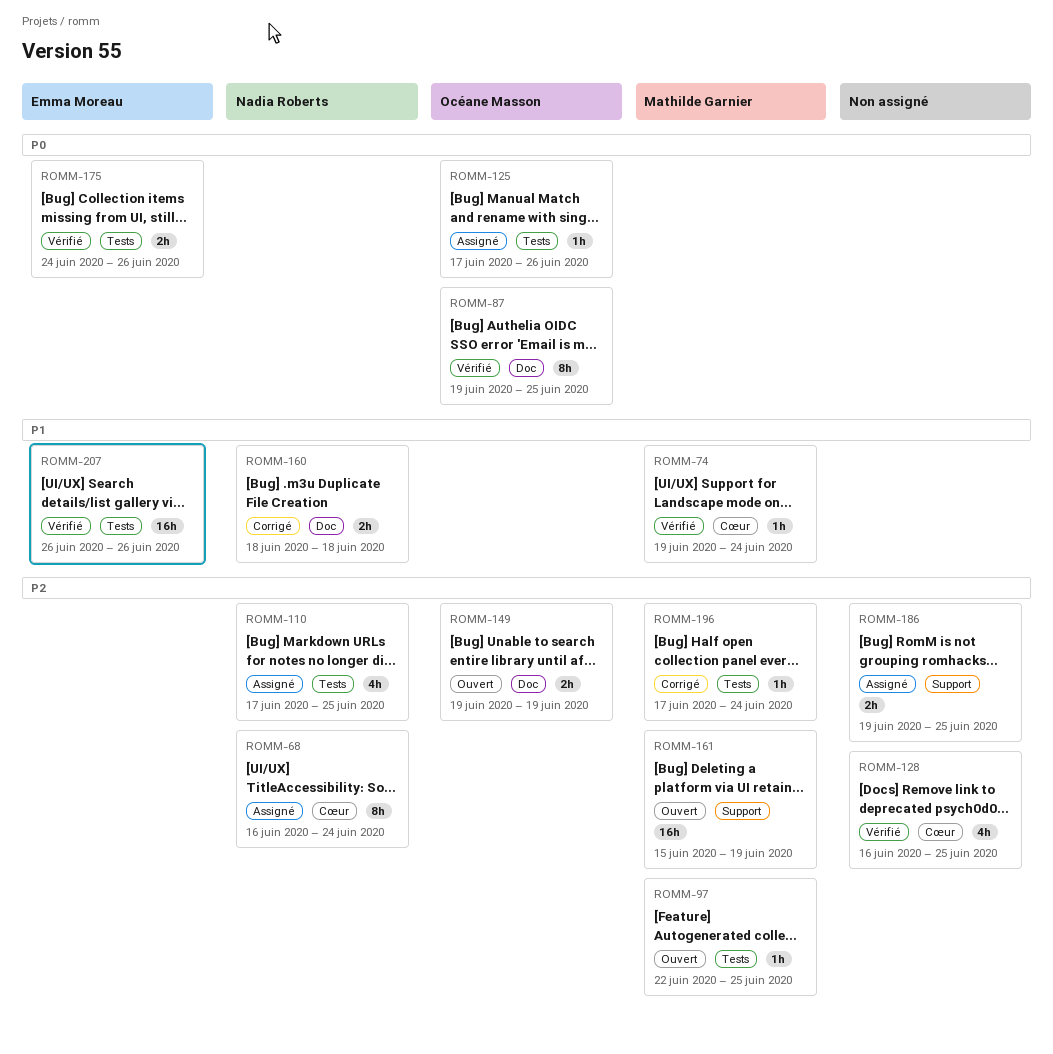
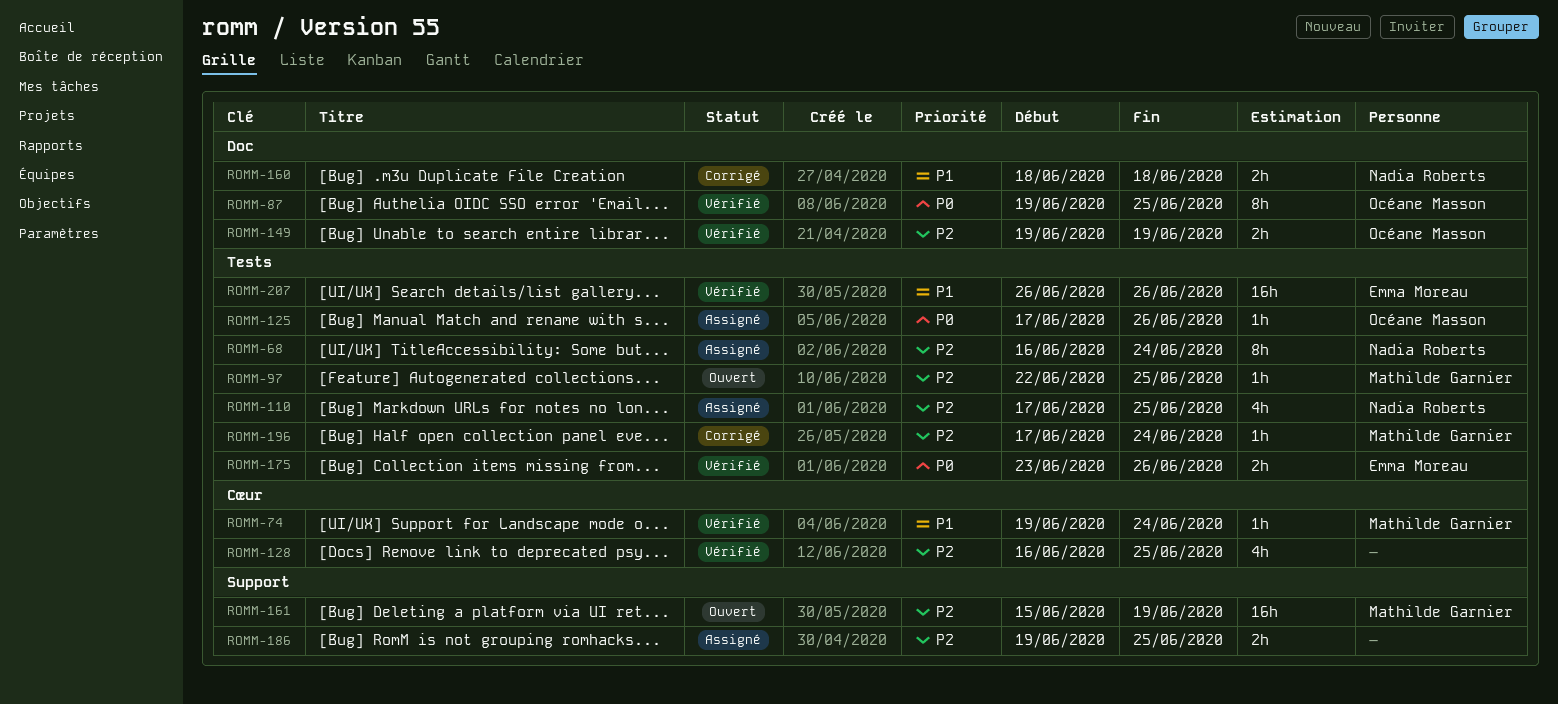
ROMM-68, label: Cœur -> Tests
ROMM-149, status: Ouvert -> Vérifié
ROMM-175, start: Jun 24 -> Jun 23

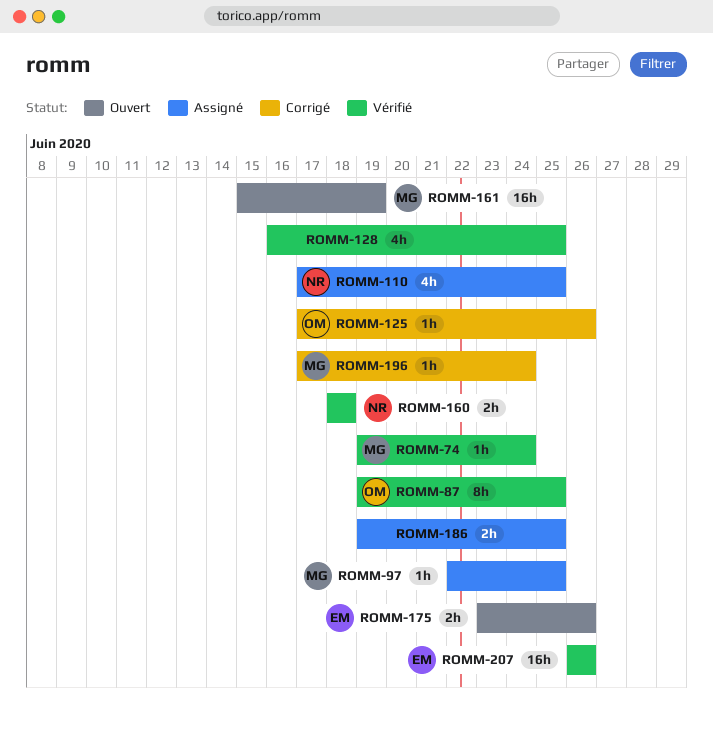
ROMM-68: present -> none
ROMM-97, status: Ouvert -> Assigné
ROMM-125, status: Assigné -> Corrigé
ROMM-149: present -> none
ROMM-160, status: Corrigé -> Vérifié
ROMM-175, status: Vérifié -> Ouvert

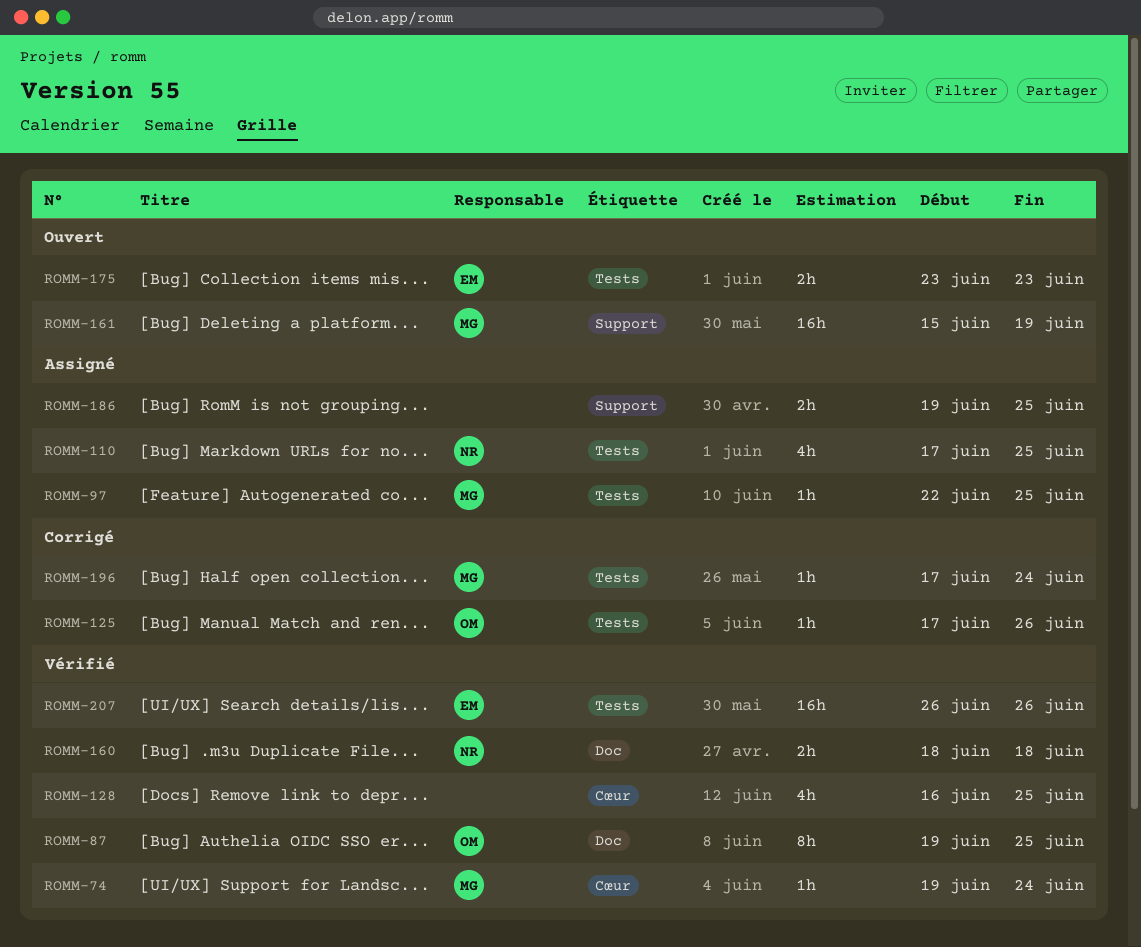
ROMM-175, due: Jun 26 -> Jun 23

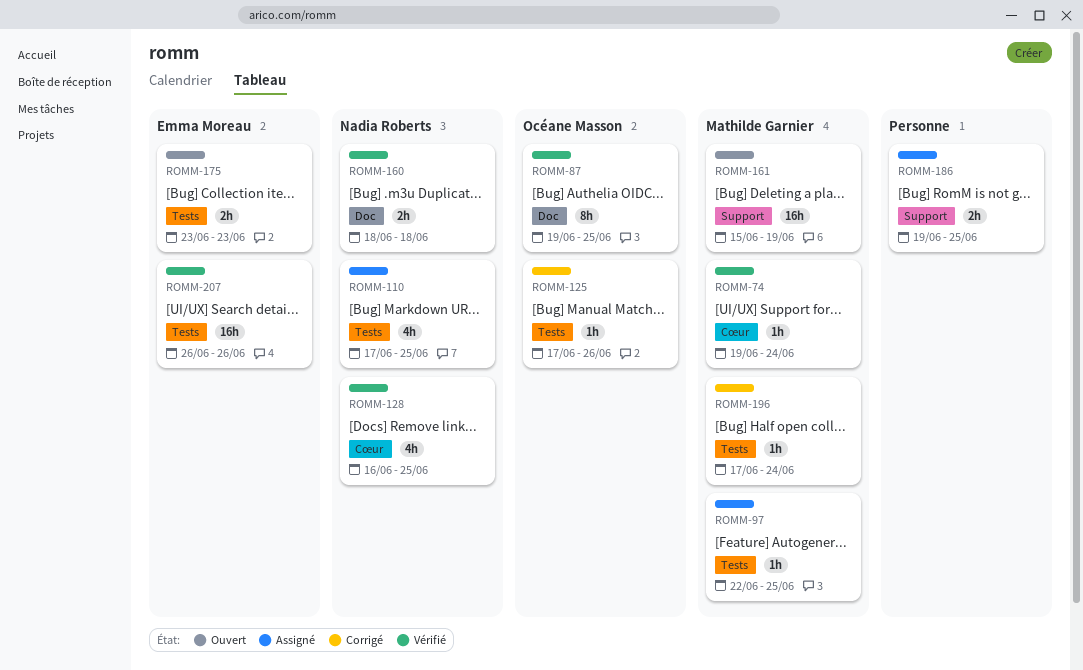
ROMM-128, owner: none -> Nadia Roberts

